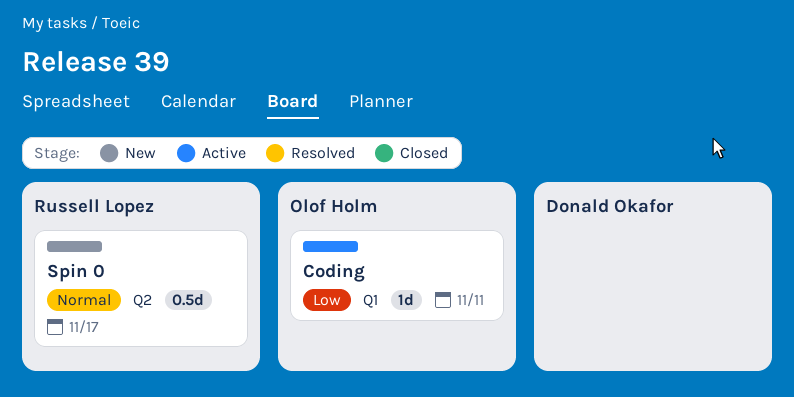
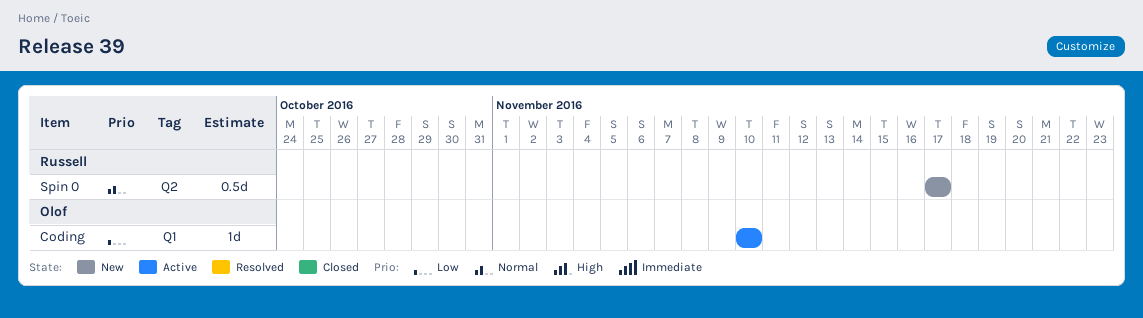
Coding, due: Nov 11 -> Nov 10

